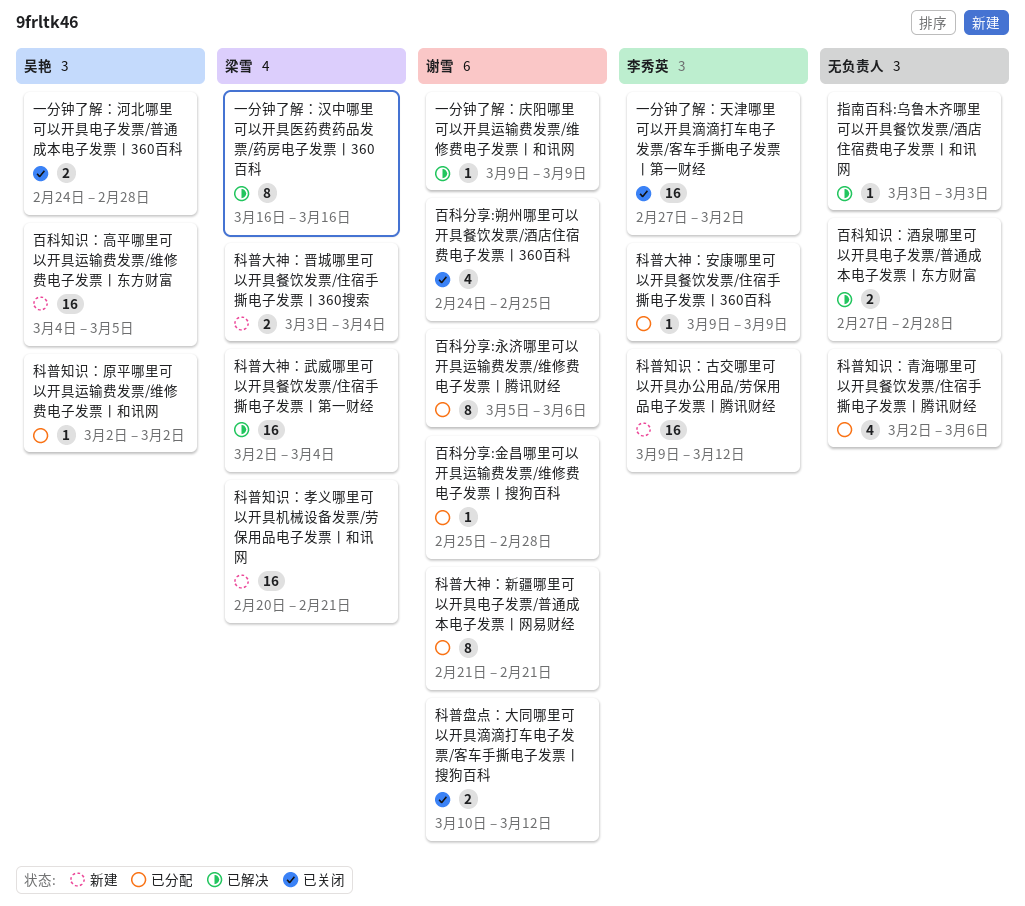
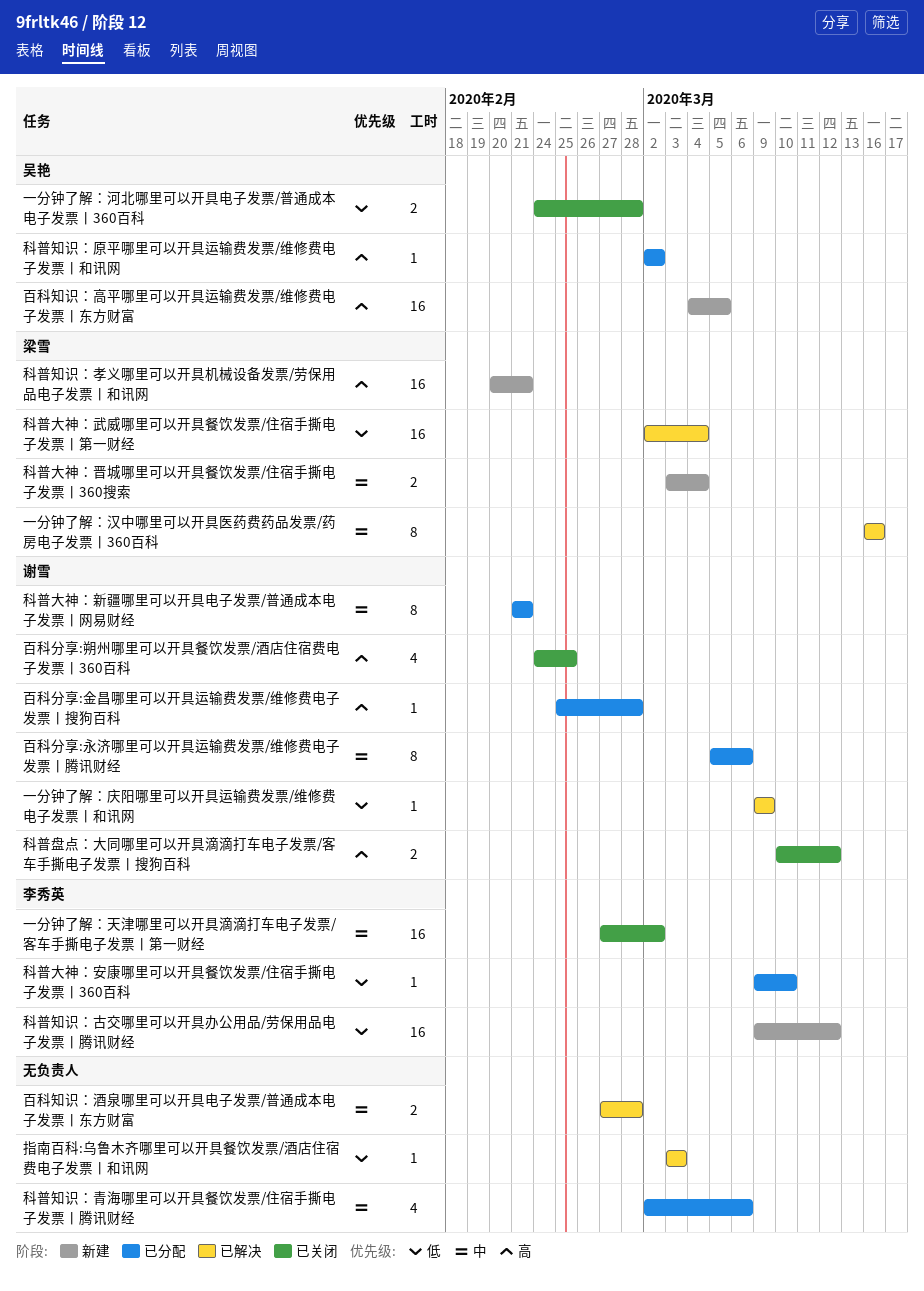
科普大神：安康哪里可以开具餐饮发票/住宿手撕电子发票丨360百科, due: Mar 9 -> Mar 10

